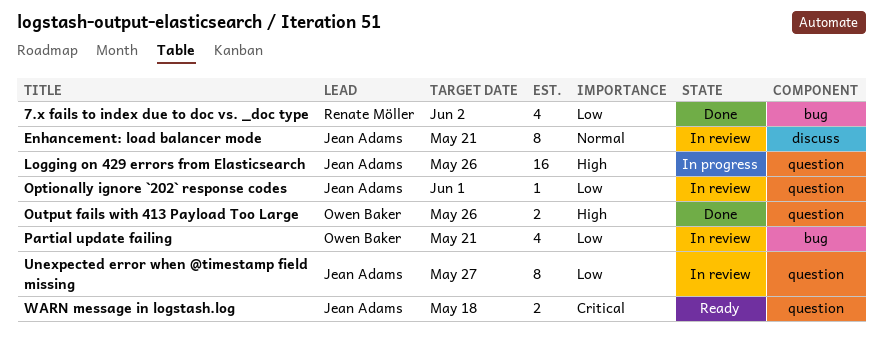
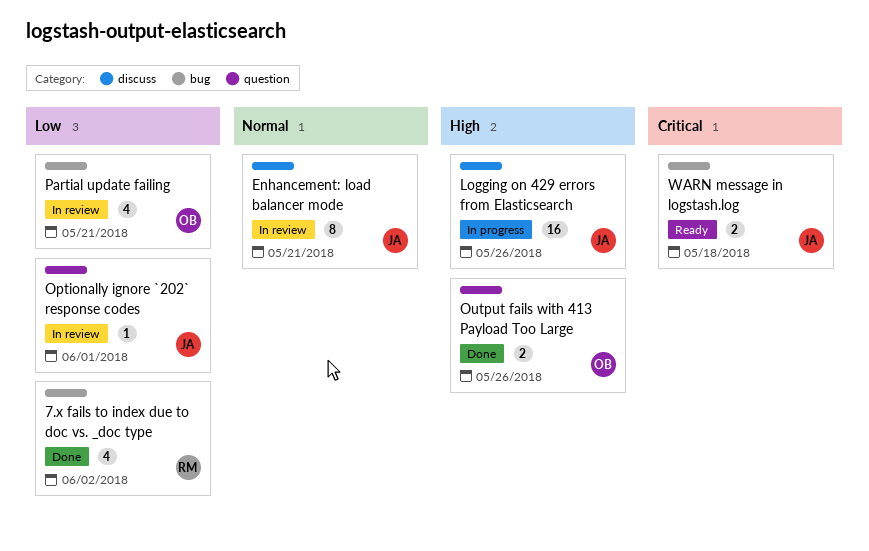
Logging on 429 errors from Elasticsearch, label: question -> discuss
Unexpected error when @timestamp field missing: present -> none
WARN message in logstash.log, label: question -> bug

